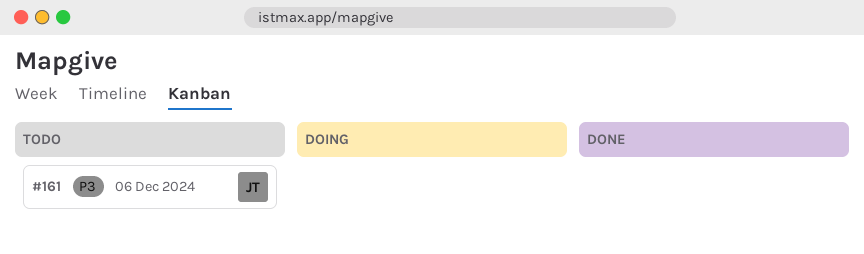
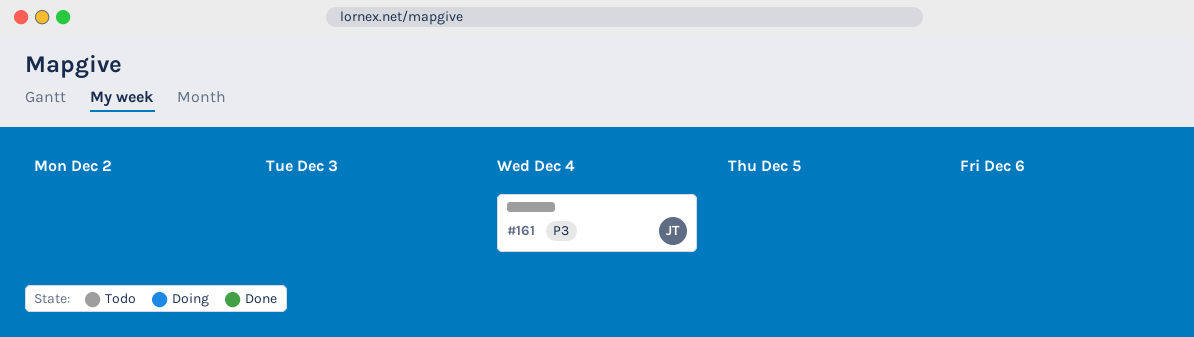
#161, due: Dec 6 -> Dec 4

